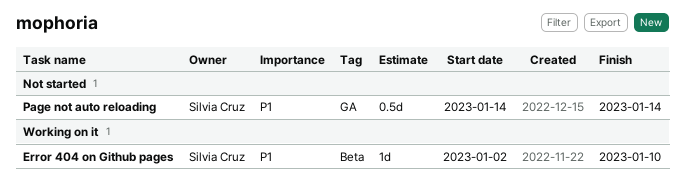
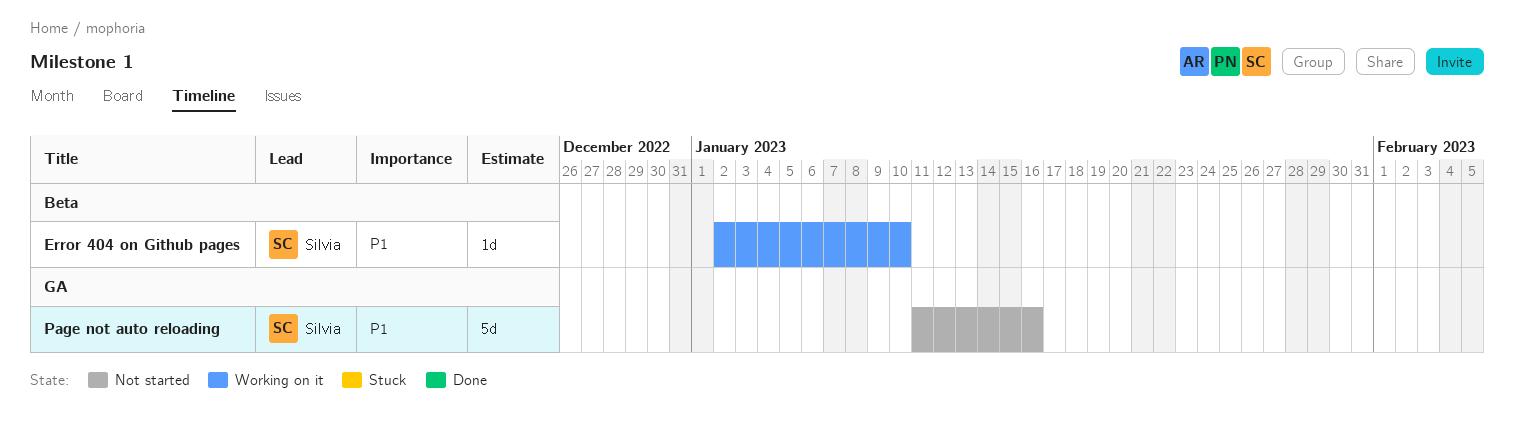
Page not auto reloading, estimate: 0.5d -> 5d
Page not auto reloading, start: Jan 14 -> Jan 11
Page not auto reloading, due: Jan 14 -> Jan 16

